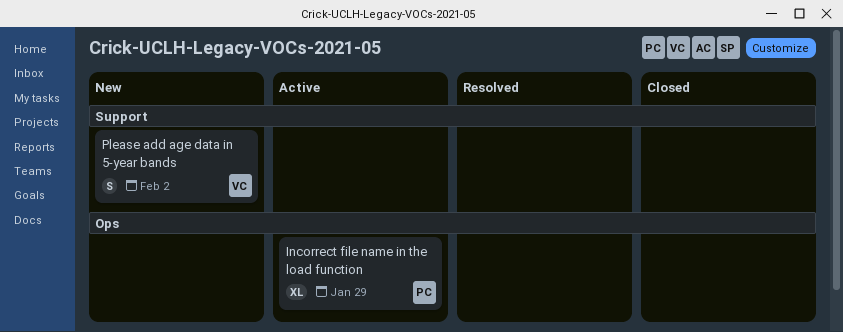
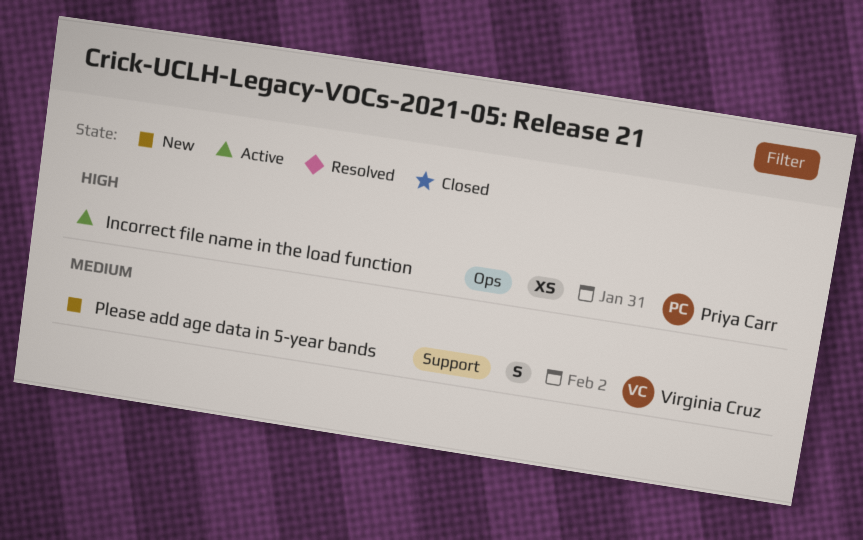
Incorrect file name in the load function, estimate: XL -> XS
Incorrect file name in the load function, due: Jan 29 -> Jan 31

